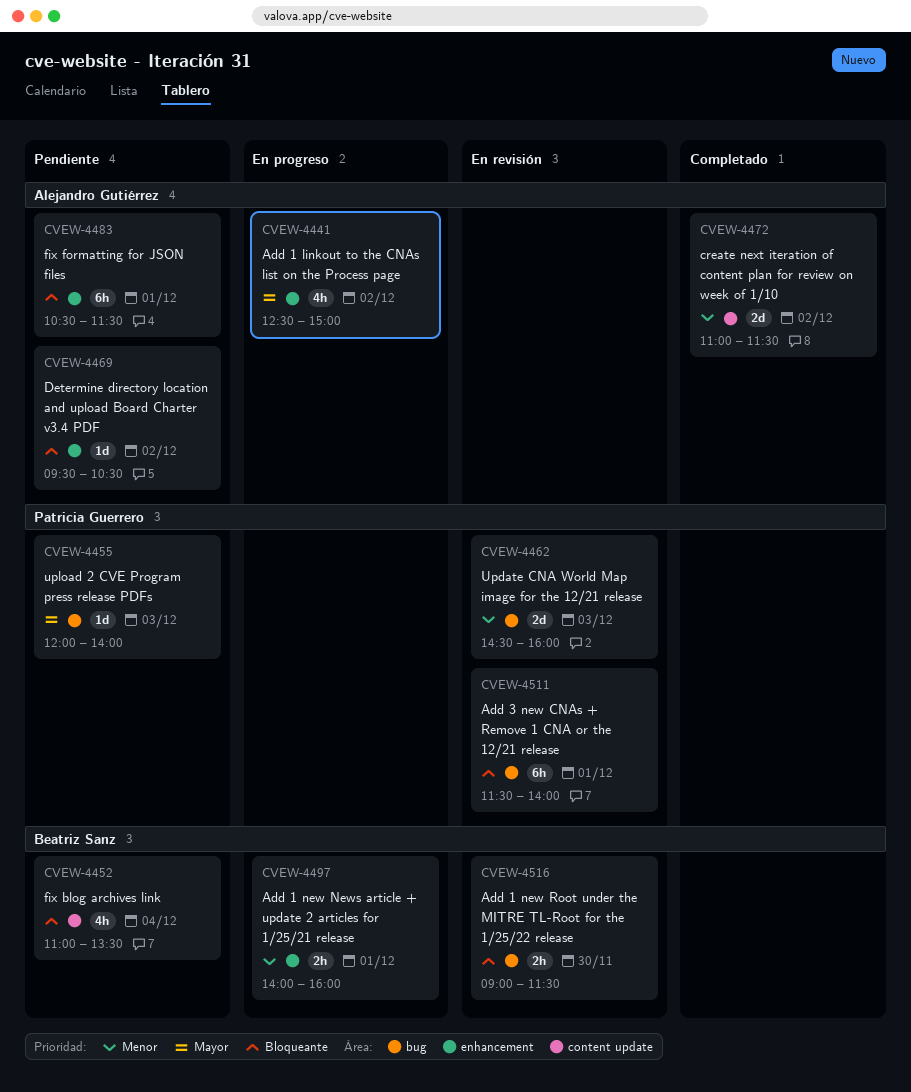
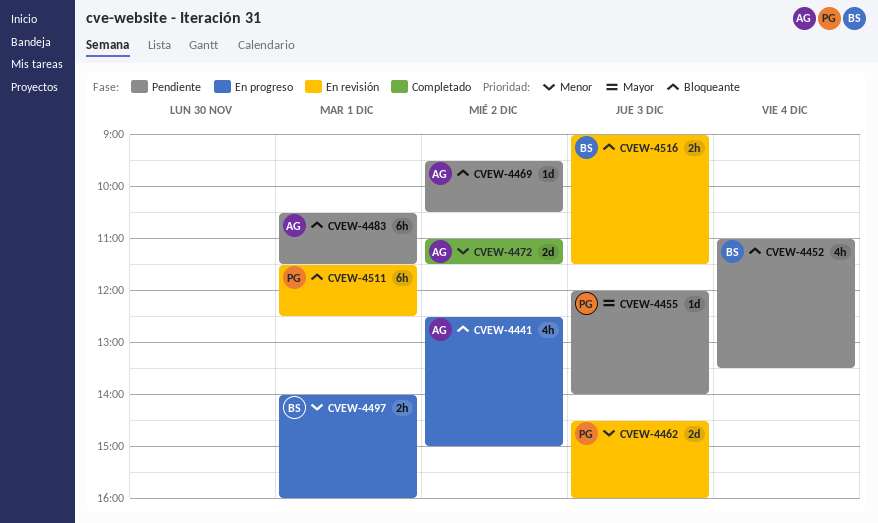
CVEW-4441, priority: Mayor -> Bloqueante
CVEW-4511, ends: 14:00 -> 12:30
CVEW-4516, day: Nov 30 -> Dec 3

